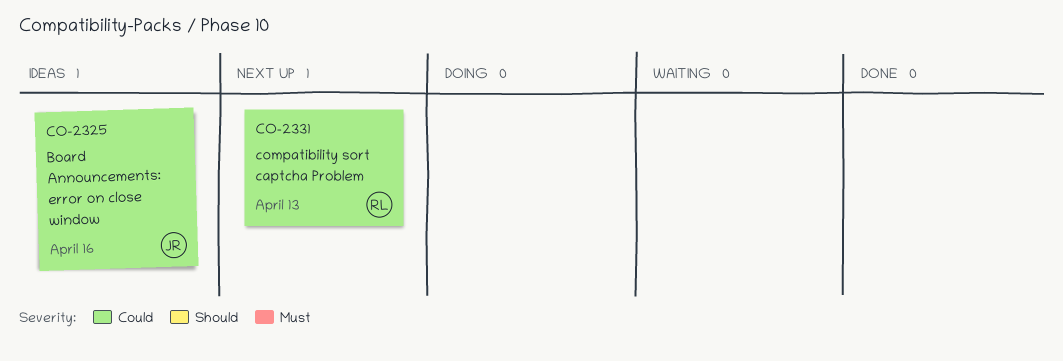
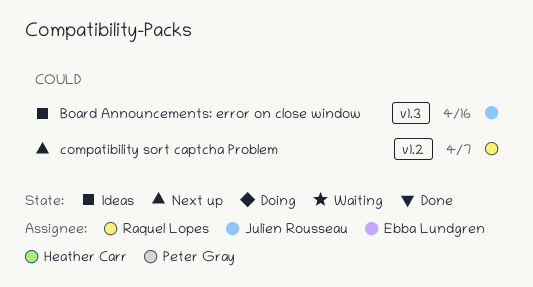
compatibility sort captcha Problem, due: Apr 13 -> Apr 7

